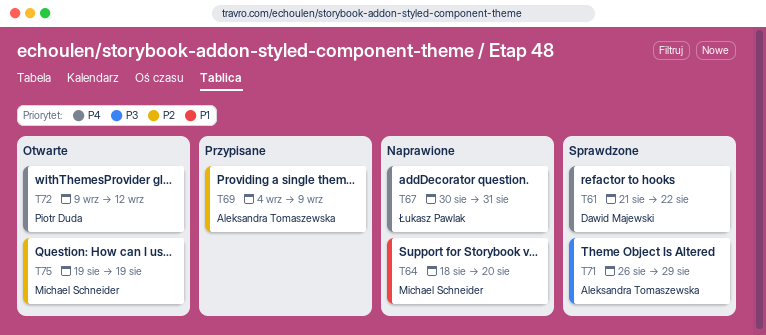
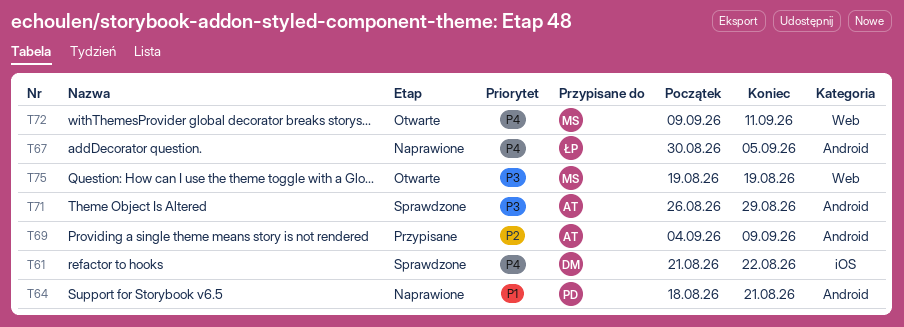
T64, owner: Michael Schneider -> Piotr Duda
T64, due: Aug 20 -> Aug 21
T67, due: Aug 31 -> Sep 5
T72, owner: Piotr Duda -> Michael Schneider
T72, due: Sep 12 -> Sep 11
T75, priority: P2 -> P3

